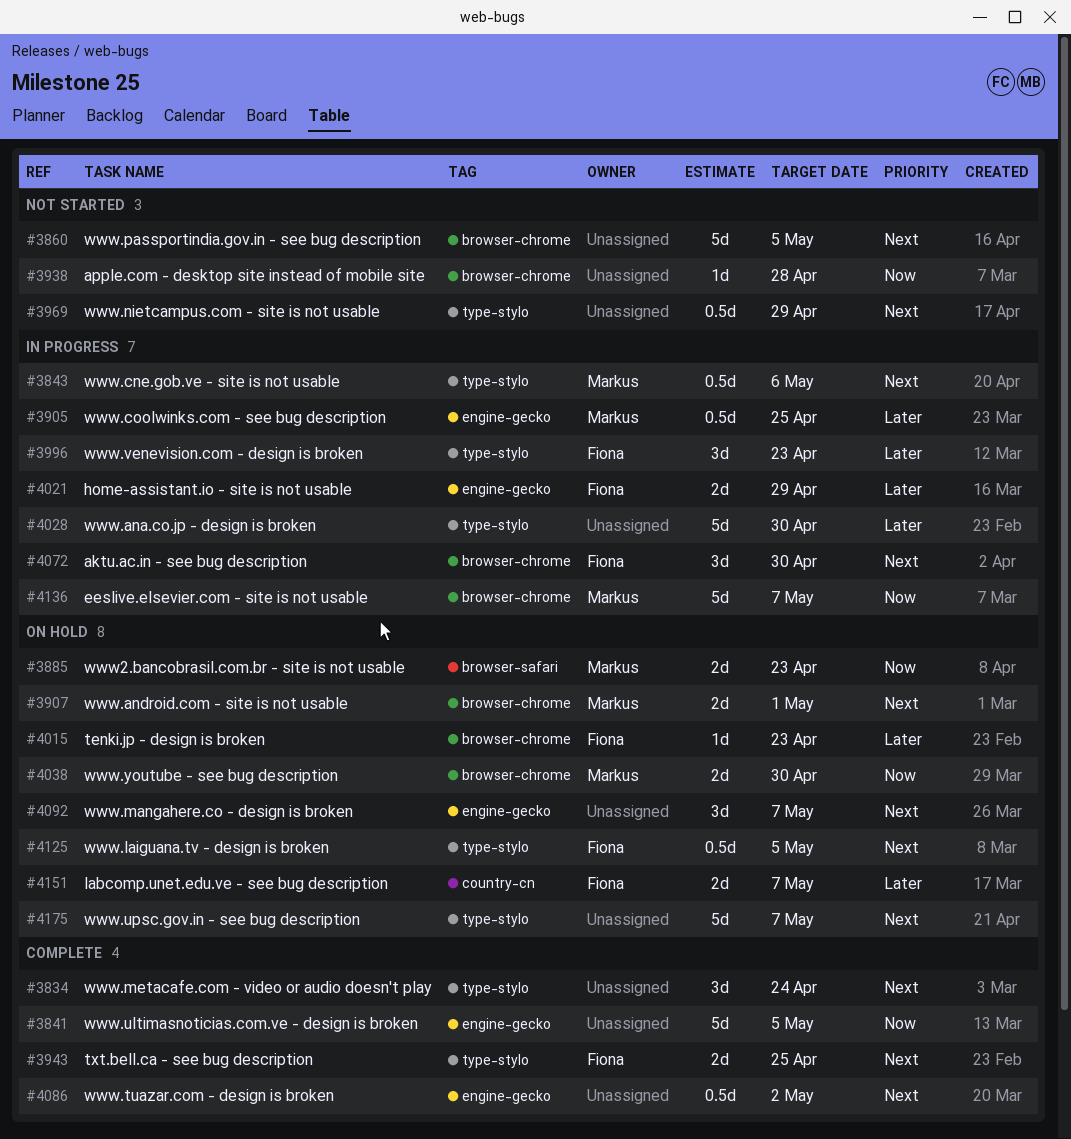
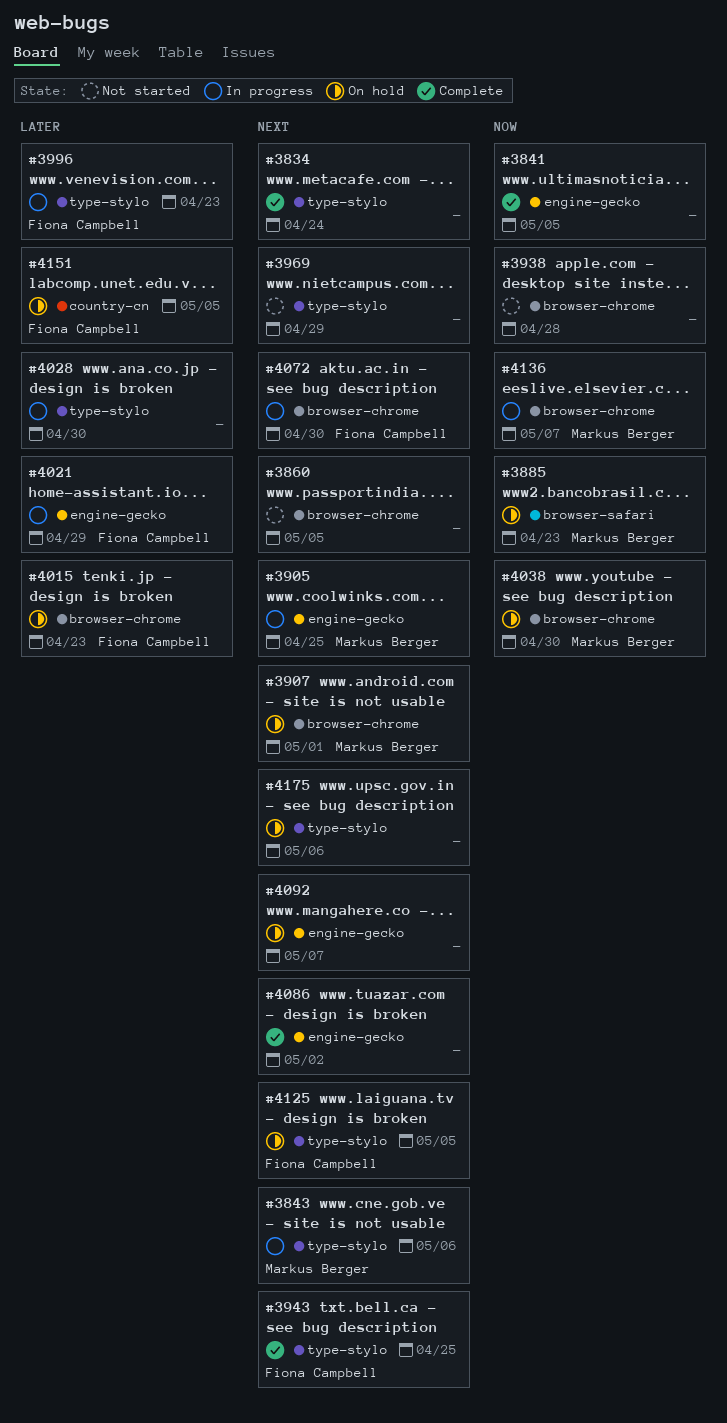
#3905, priority: Later -> Next
#4151, due: May 7 -> May 5
#4175, due: May 7 -> May 6

